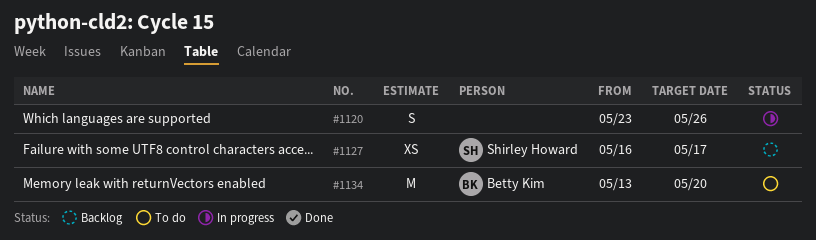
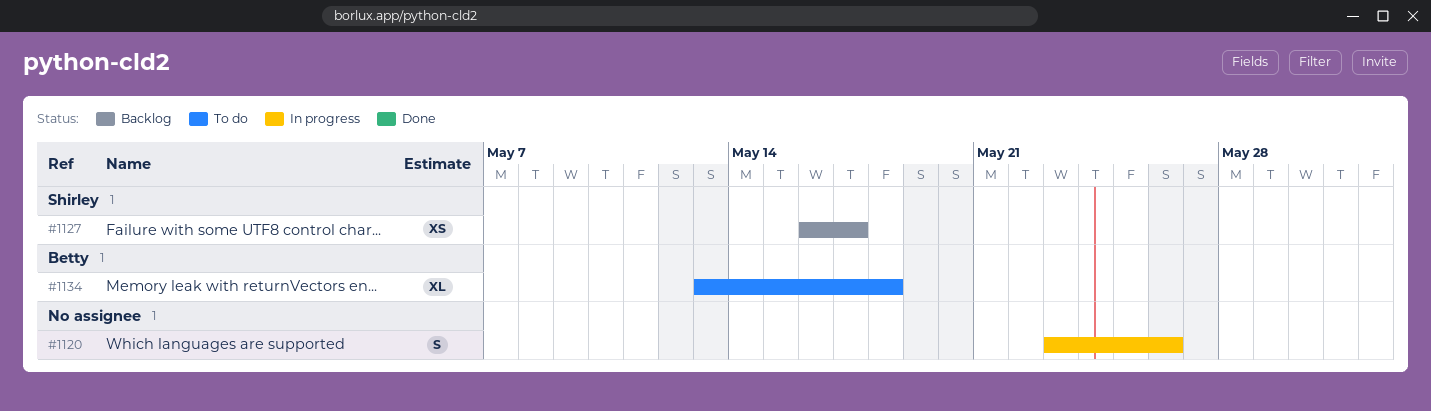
#1134, estimate: M -> XL
#1134, due: May 20 -> May 18

